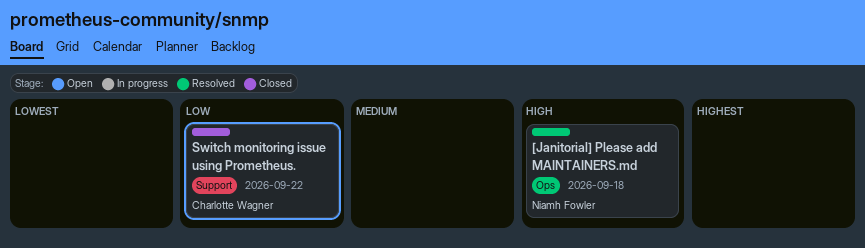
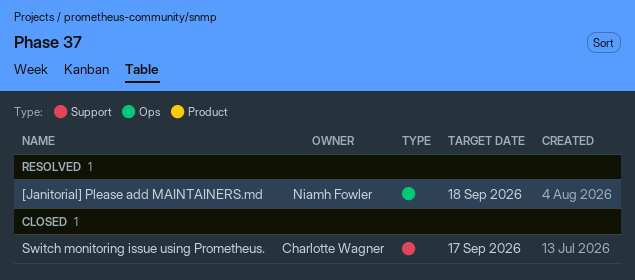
Switch monitoring issue using Prometheus., due: Sep 22 -> Sep 17

